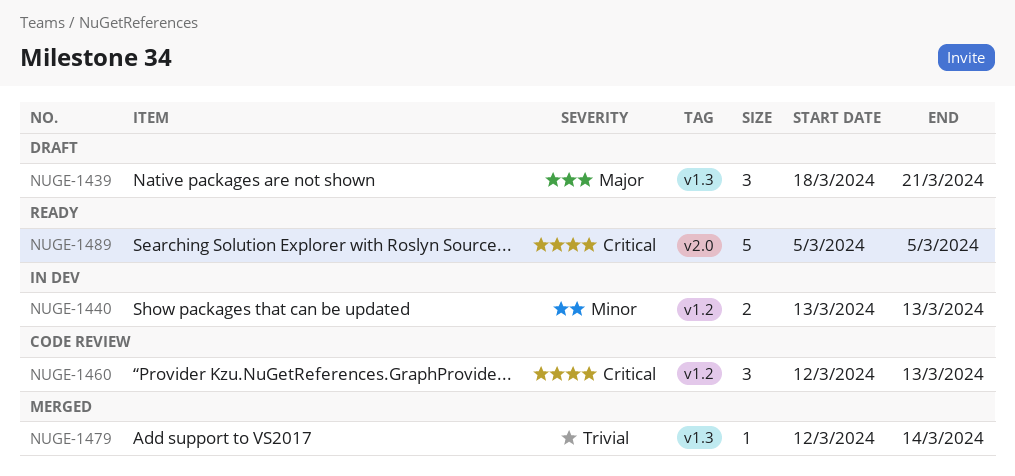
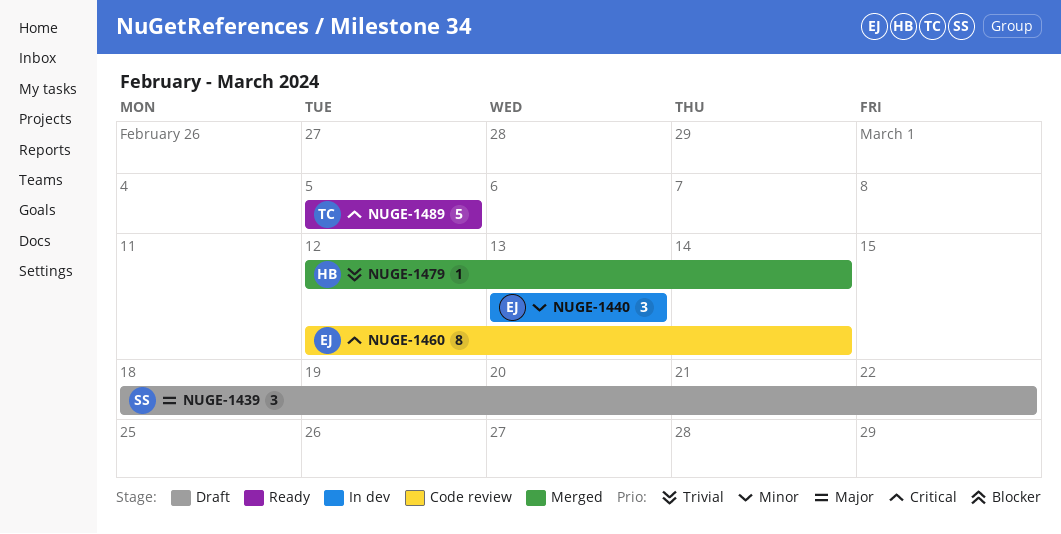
NUGE-1439, due: Mar 21 -> Mar 22
NUGE-1440, estimate: 2 -> 3
NUGE-1460, estimate: 3 -> 8
NUGE-1460, due: Mar 13 -> Mar 14

